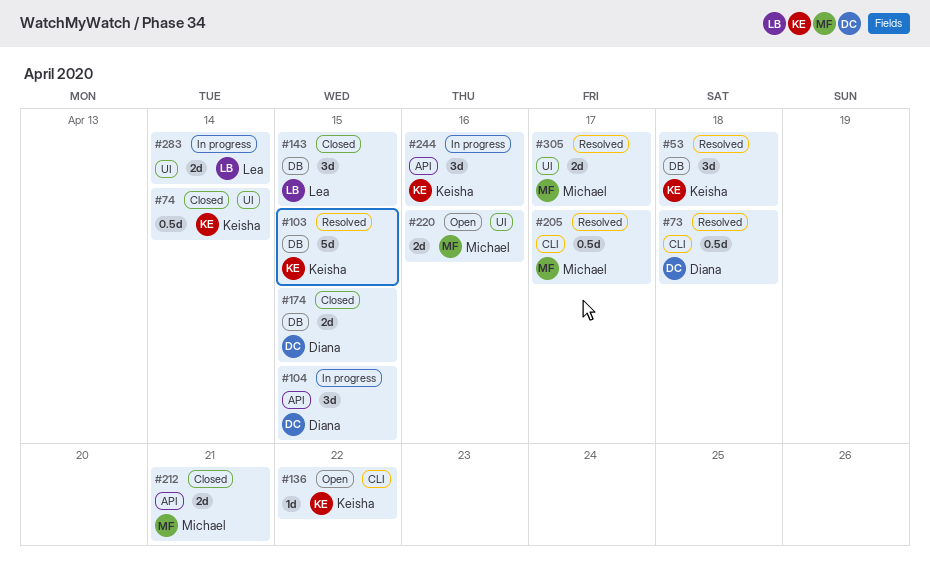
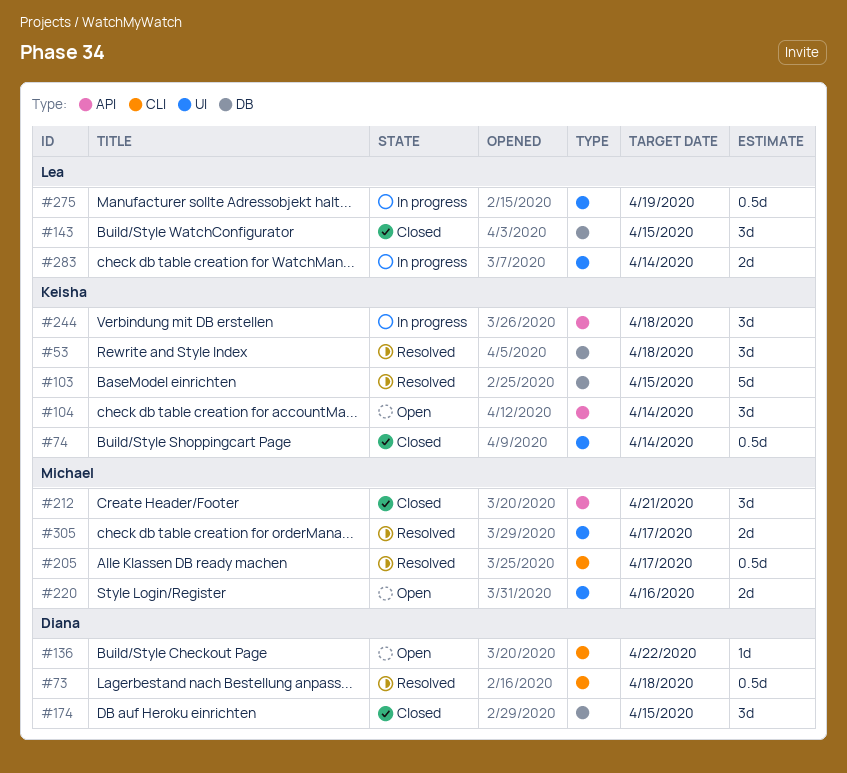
#104, status: In progress -> Open
#104, owner: Diana -> Keisha
#104, due: Apr 15 -> Apr 14
#136, owner: Keisha -> Diana
#174, estimate: 2d -> 3d
#212, estimate: 2d -> 3d
#244, due: Apr 16 -> Apr 18
#275: none -> present

